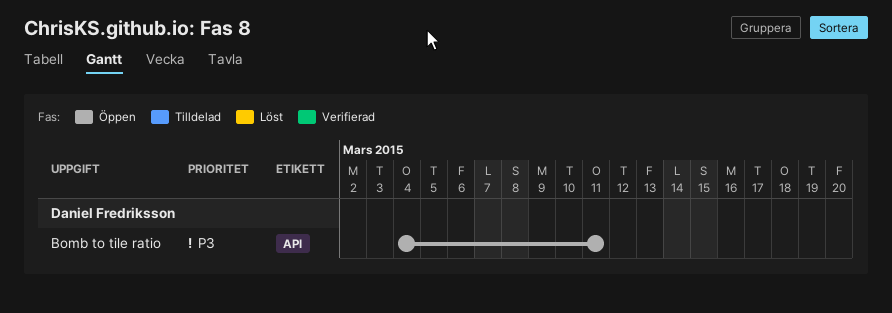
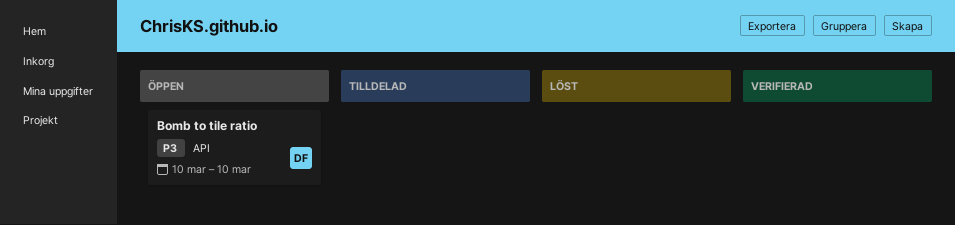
Bomb to tile ratio, start: Mar 4 -> Mar 10
Bomb to tile ratio, due: Mar 11 -> Mar 10

